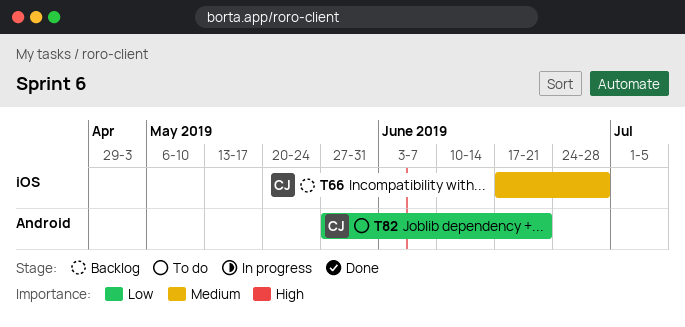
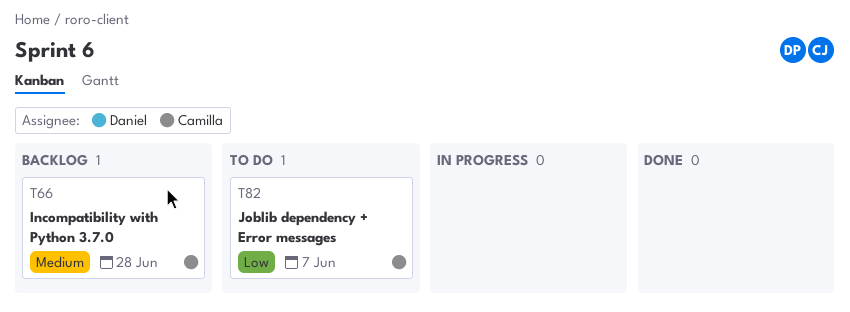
T82, due: Jun 21 -> Jun 7

